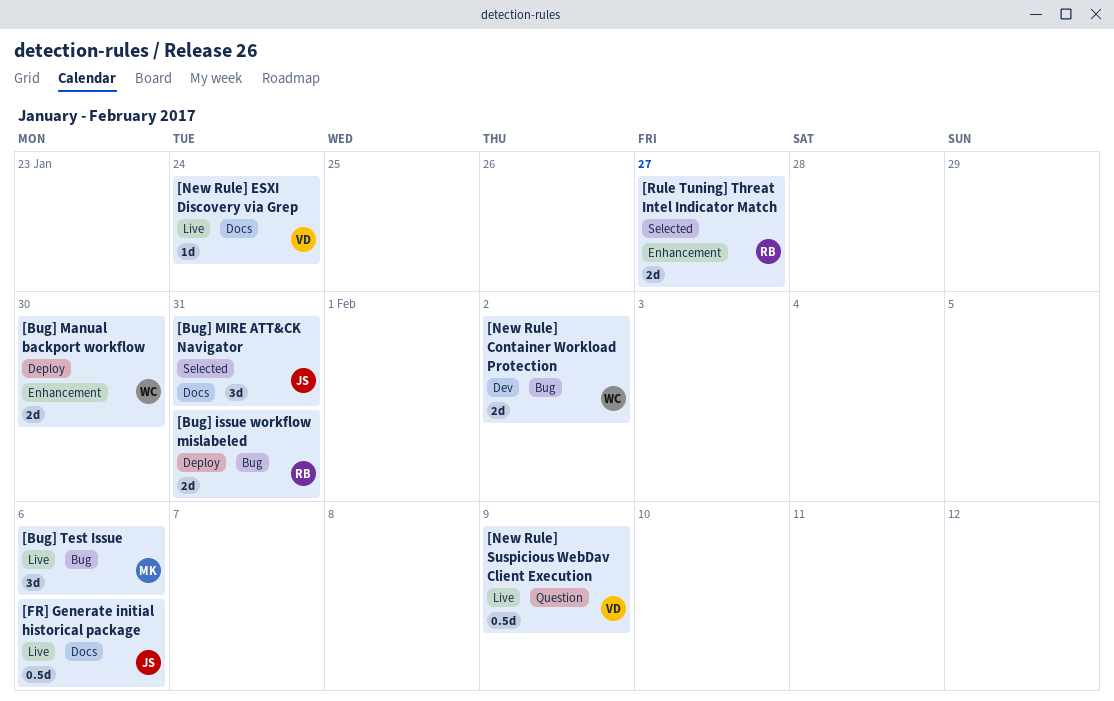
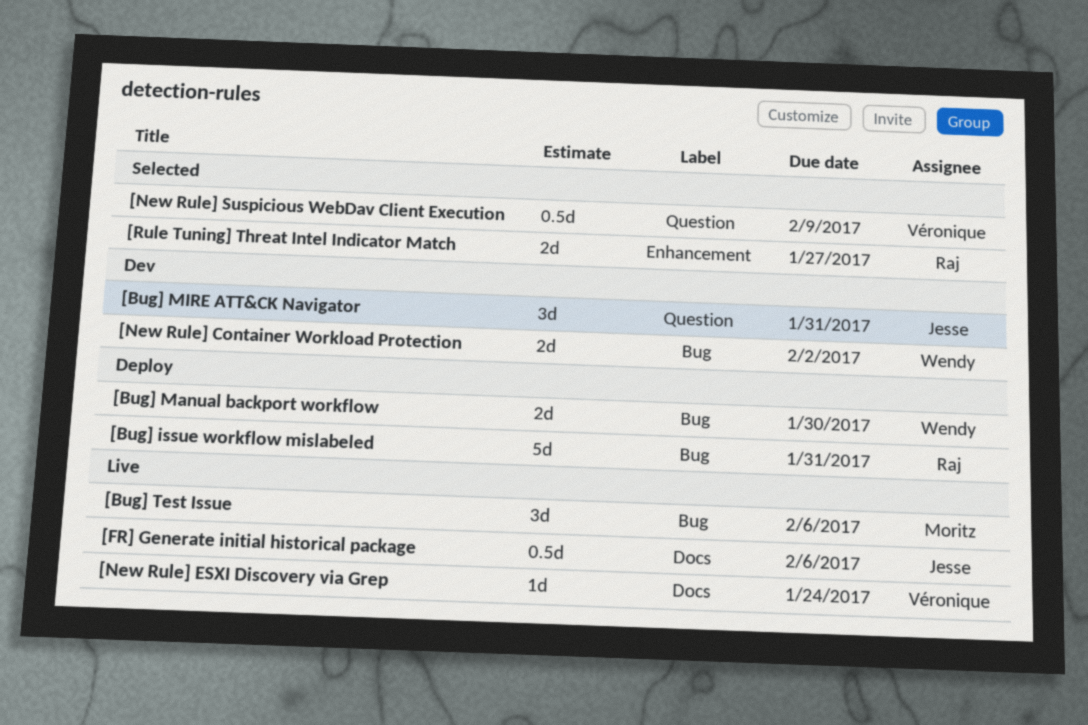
[Bug] issue workflow mislabeled, estimate: 2d -> 5d
[Bug] Manual backport workflow, label: Enhancement -> Bug
[Bug] MIRE ATT&CK Navigator, status: Selected -> Dev
[Bug] MIRE ATT&CK Navigator, label: Docs -> Question
[New Rule] Suspicious WebDav Client Execution, status: Live -> Selected

